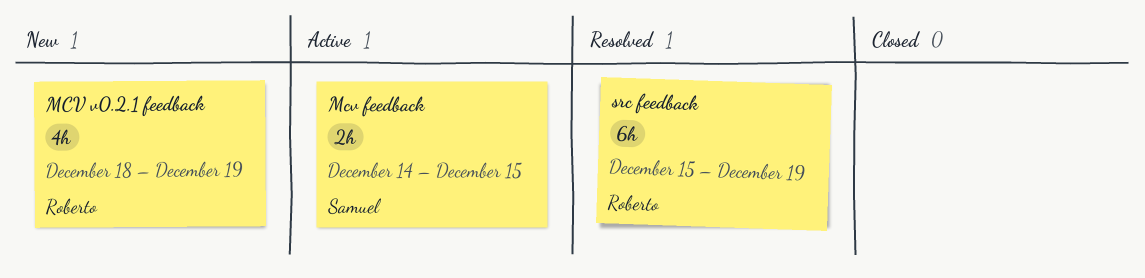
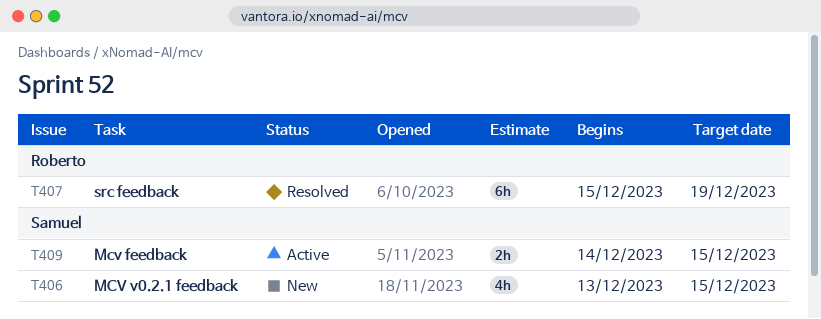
MCV v0.2.1 feedback, owner: Roberto -> Samuel
MCV v0.2.1 feedback, start: Dec 18 -> Dec 13
MCV v0.2.1 feedback, due: Dec 19 -> Dec 15

